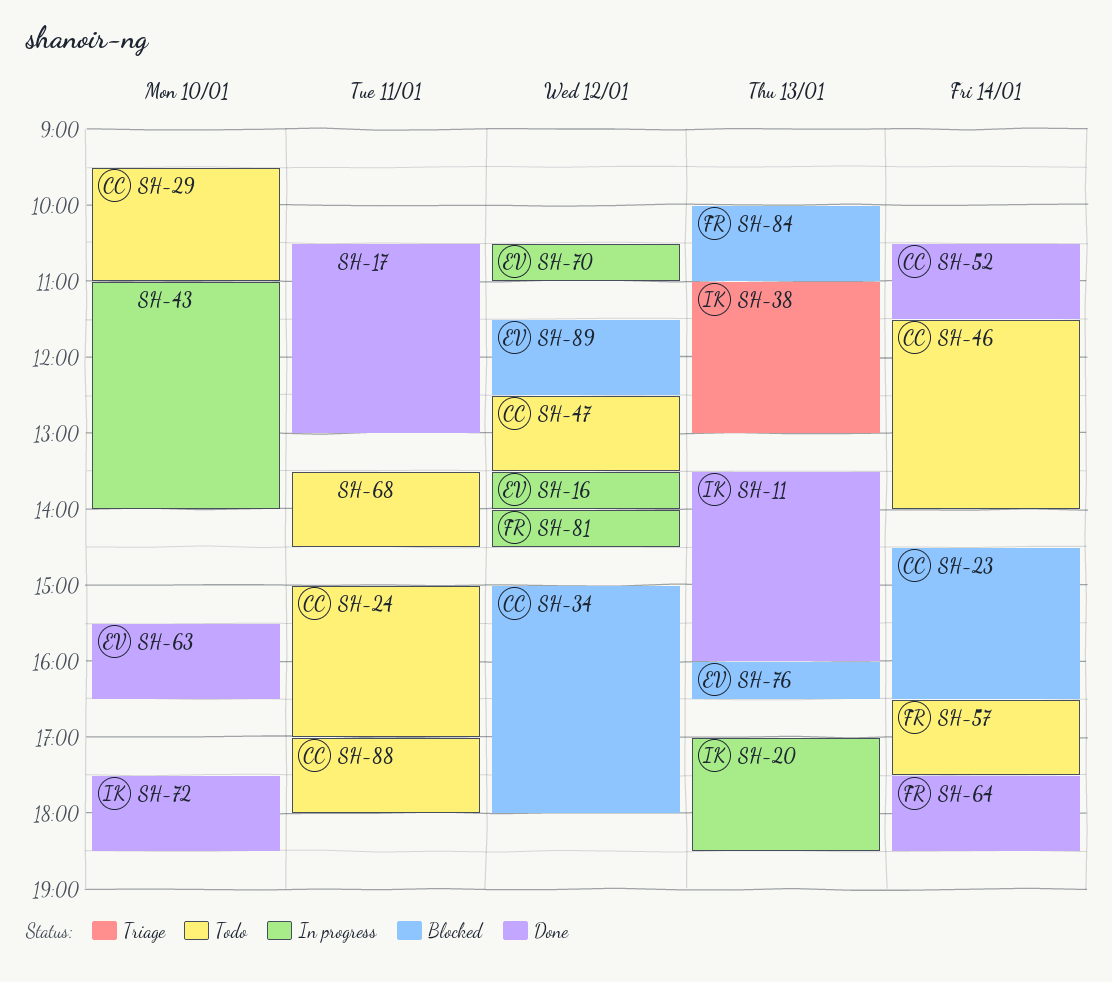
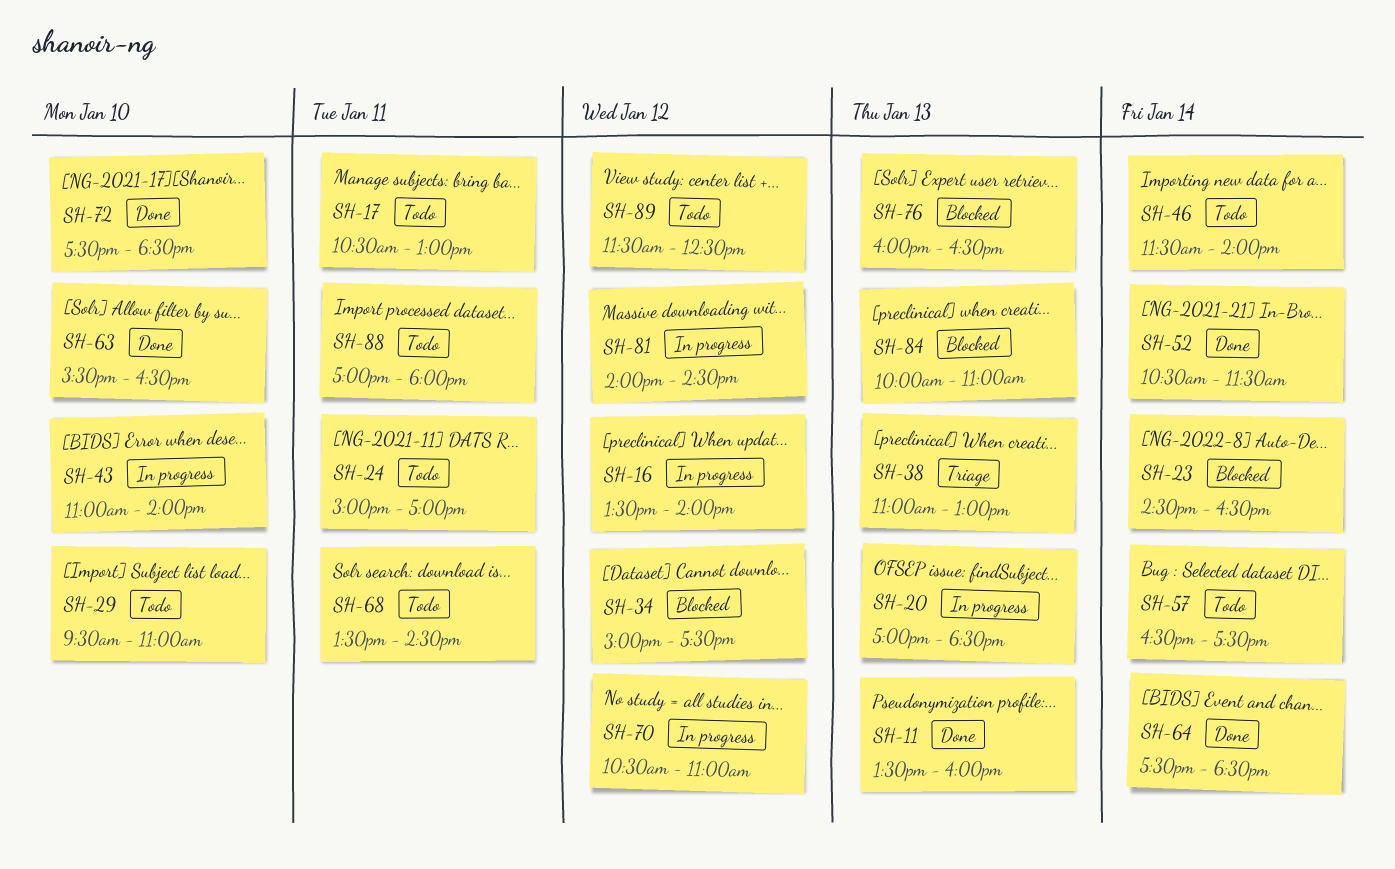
SH-17, status: Done -> Todo
SH-34, ends: 18:00 -> 17:30
SH-47: present -> none
SH-89, status: Blocked -> Todo

